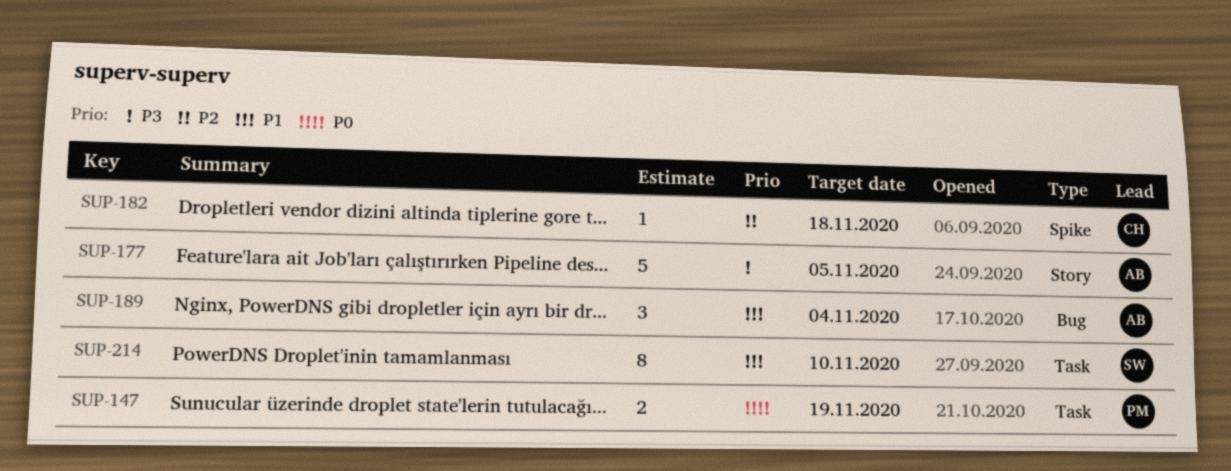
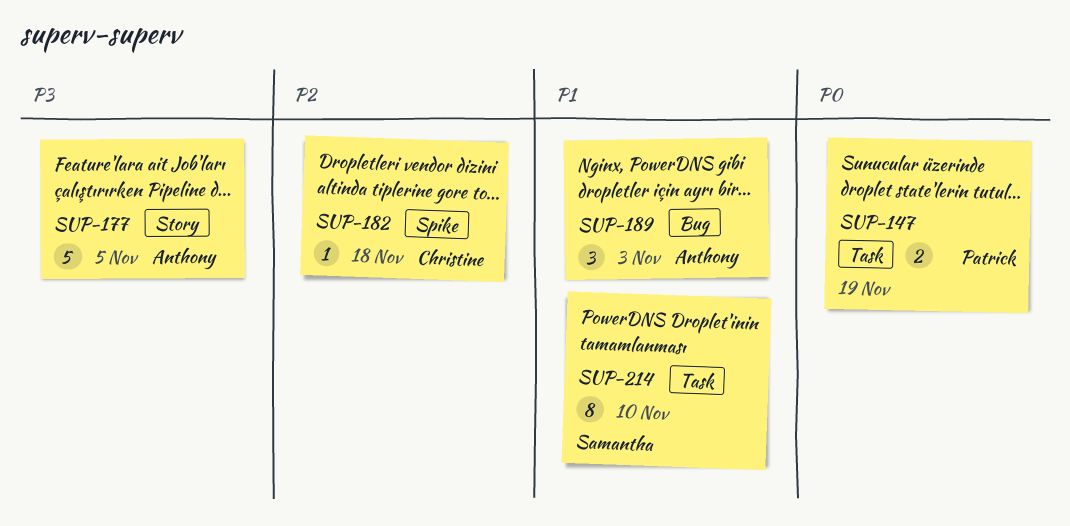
SUP-189, due: Nov 4 -> Nov 3

